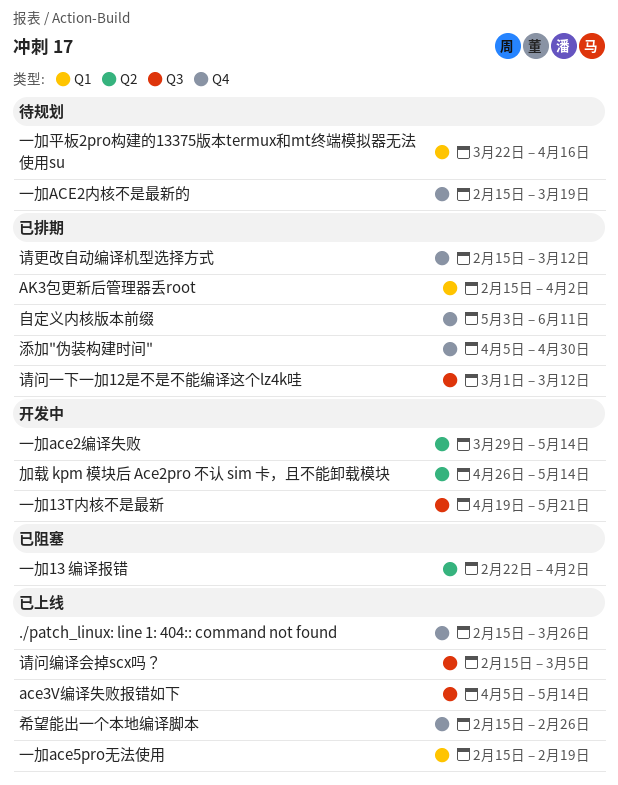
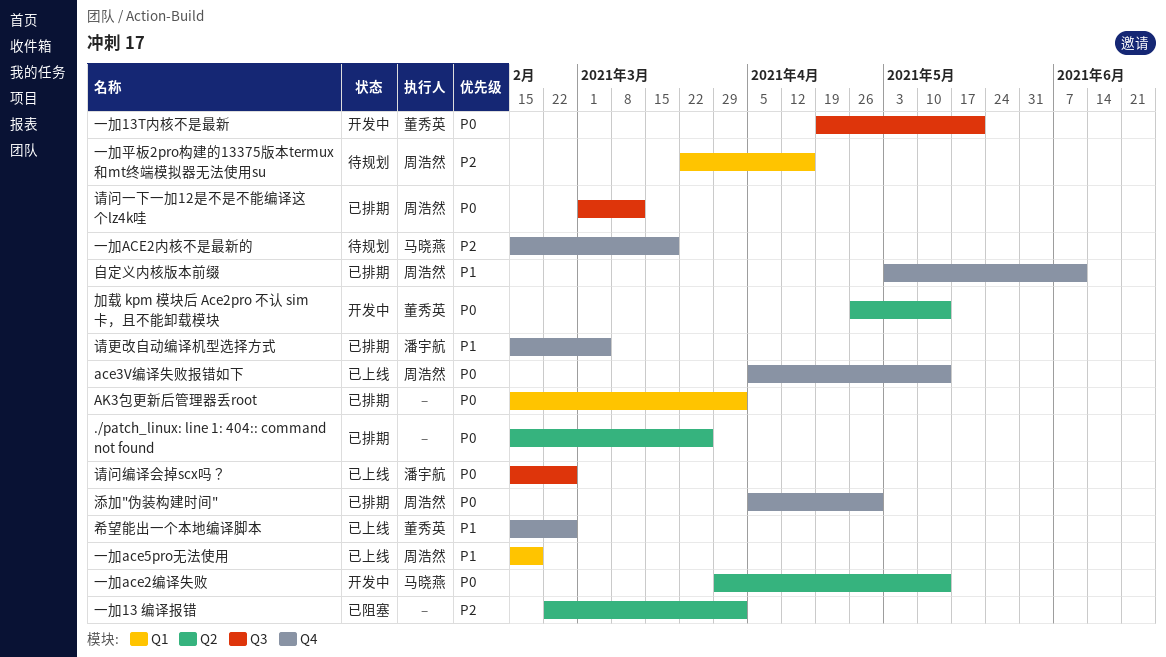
./patch_linux: line 1: 404:: command not found, status: 已上线 -> 已排期
./patch_linux: line 1: 404:: command not found, label: Q4 -> Q2
ace3V编译失败报错如下, label: Q3 -> Q4
请更改自动编译机型选择方式, due: Mar 12 -> Mar 5
请问编译会掉scx吗？, due: Mar 5 -> Feb 26

